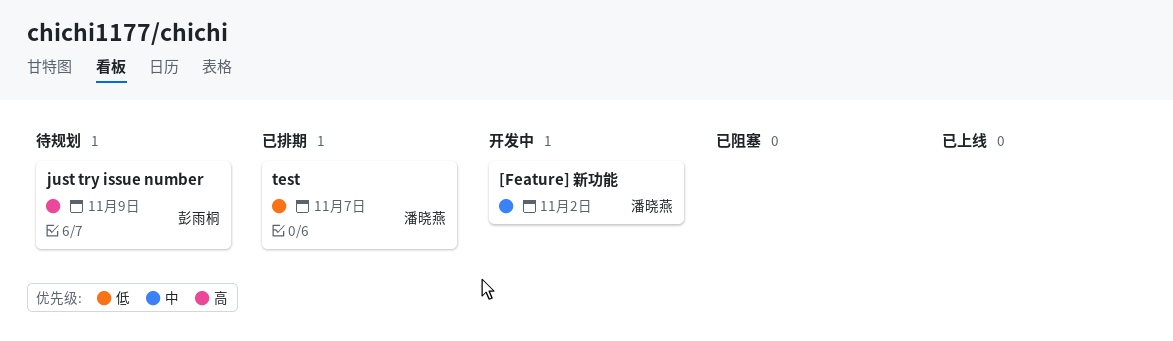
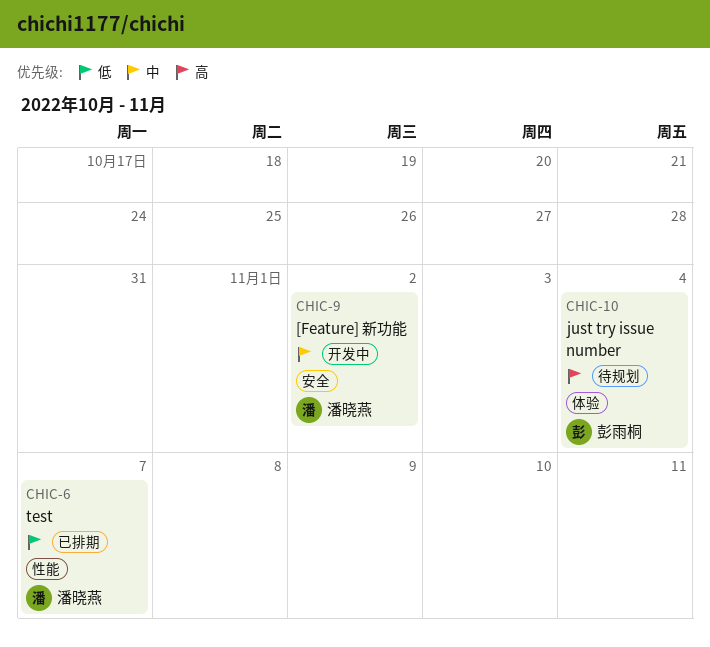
just try issue number, due: Nov 9 -> Nov 4

